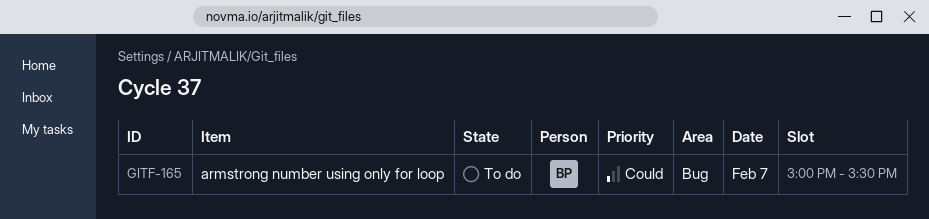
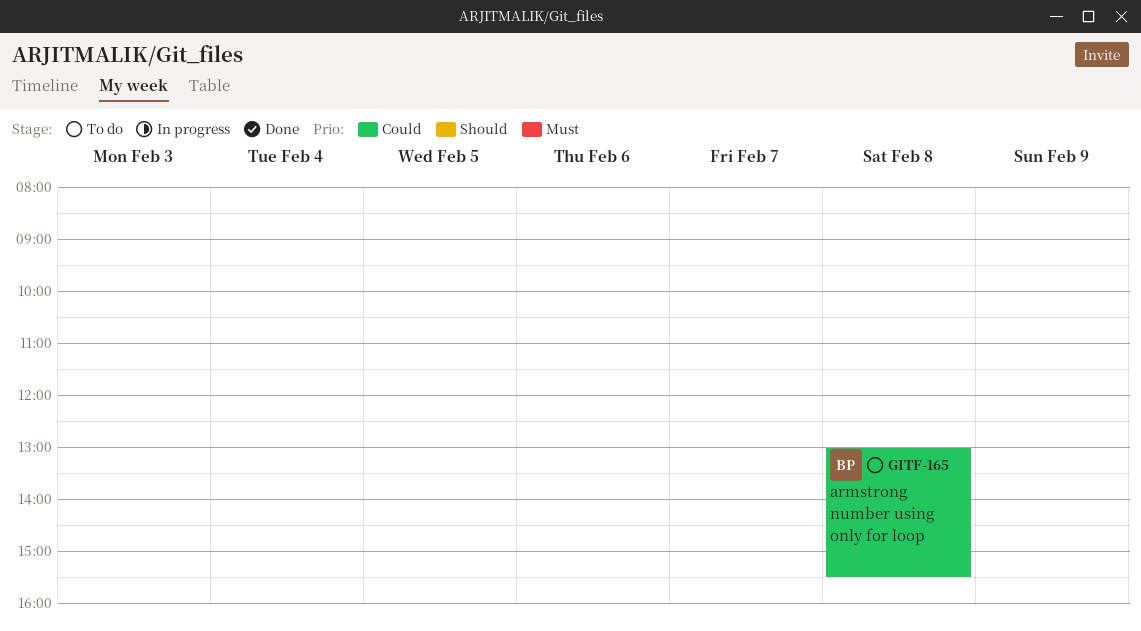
GITF-165, day: Feb 7 -> Feb 8
GITF-165, begins: 15:00 -> 13:00

